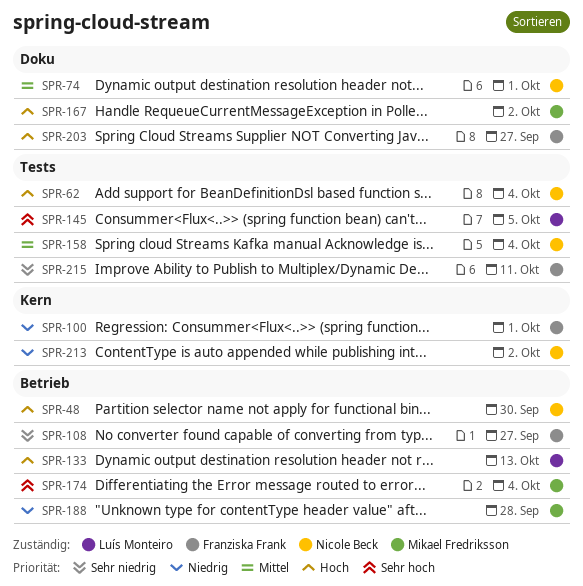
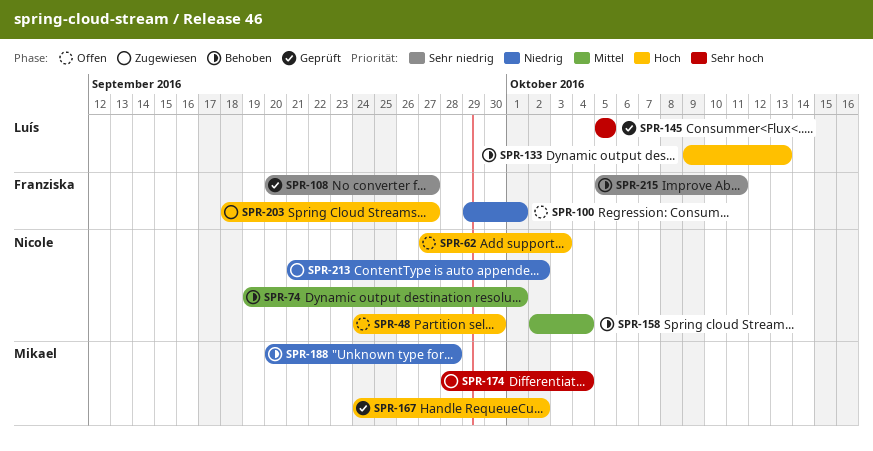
SPR-62, due: Oct 4 -> Oct 3

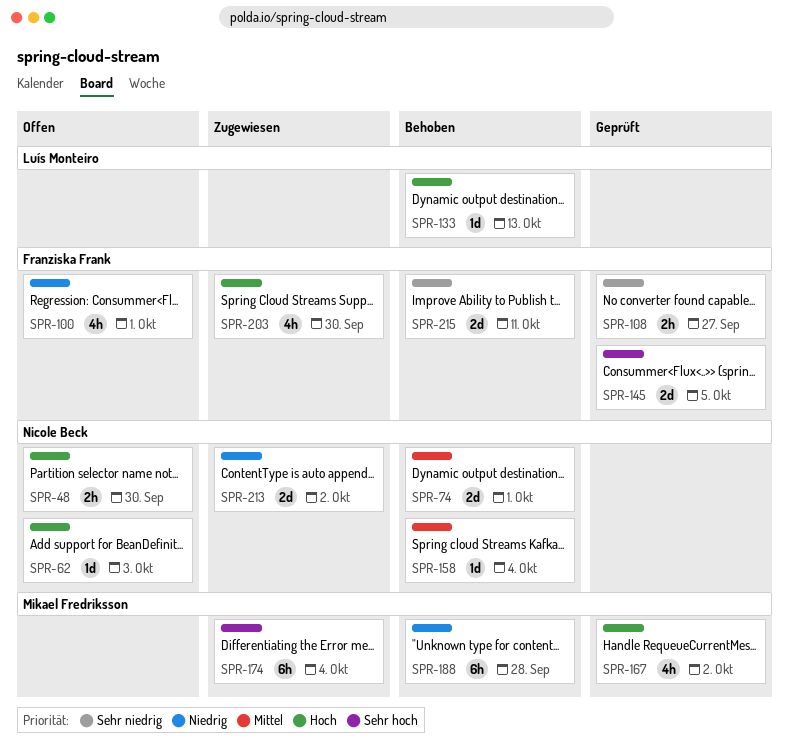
SPR-145, owner: Luís Monteiro -> Franziska Frank
SPR-203, due: Sep 27 -> Sep 30

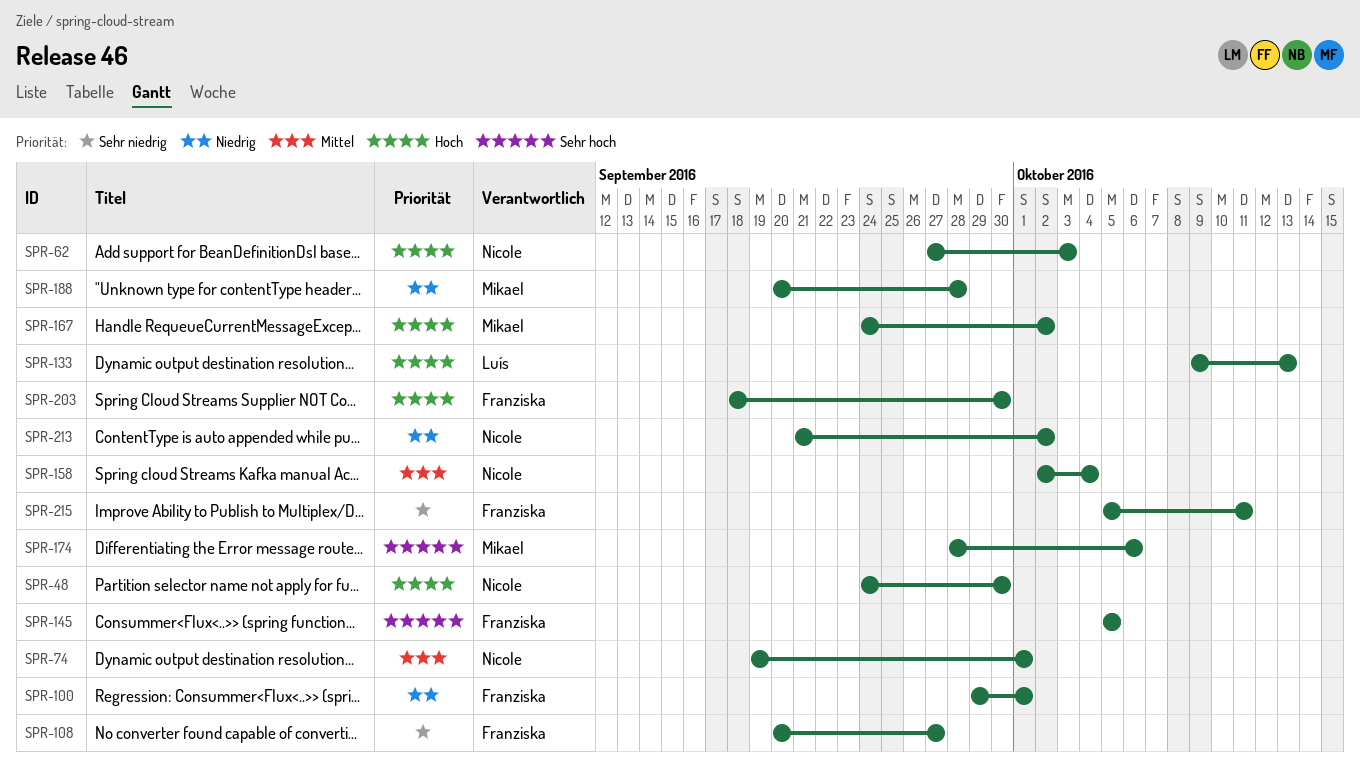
SPR-174, due: Oct 4 -> Oct 6

